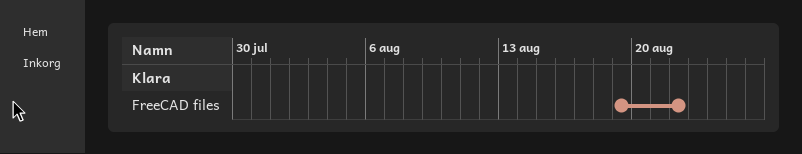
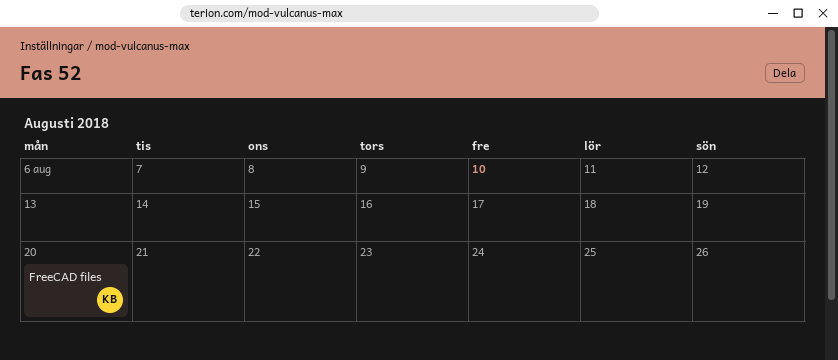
FreeCAD files, due: Aug 22 -> Aug 20

